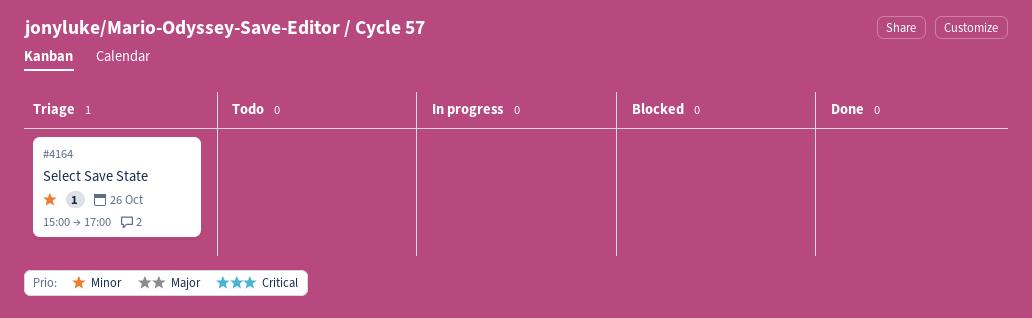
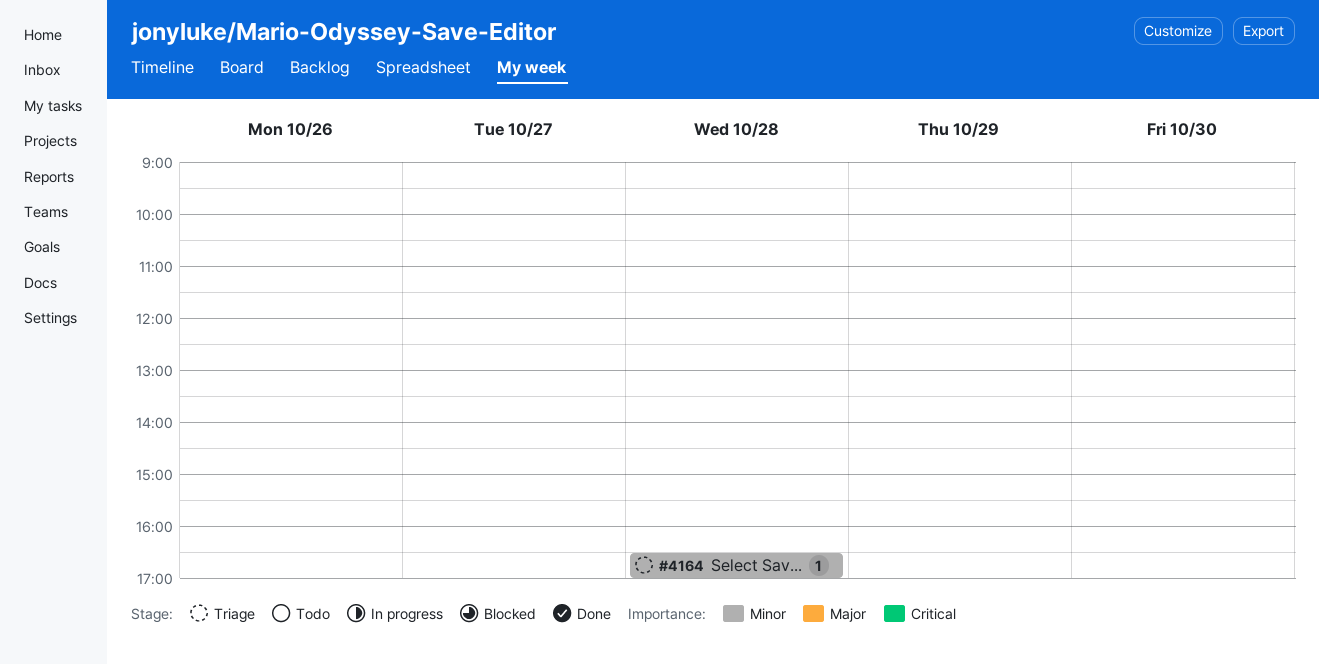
#4164, day: Oct 26 -> Oct 28
#4164, begins: 15:00 -> 16:30

